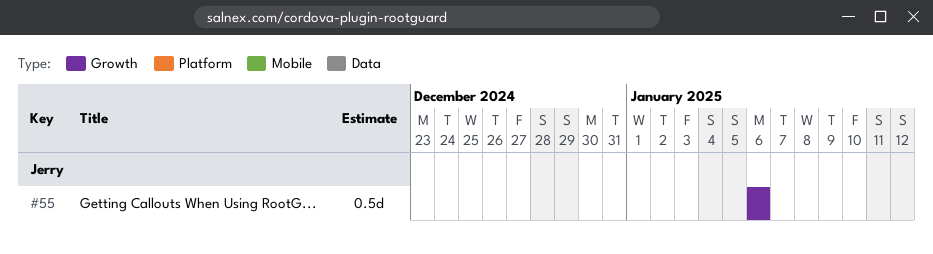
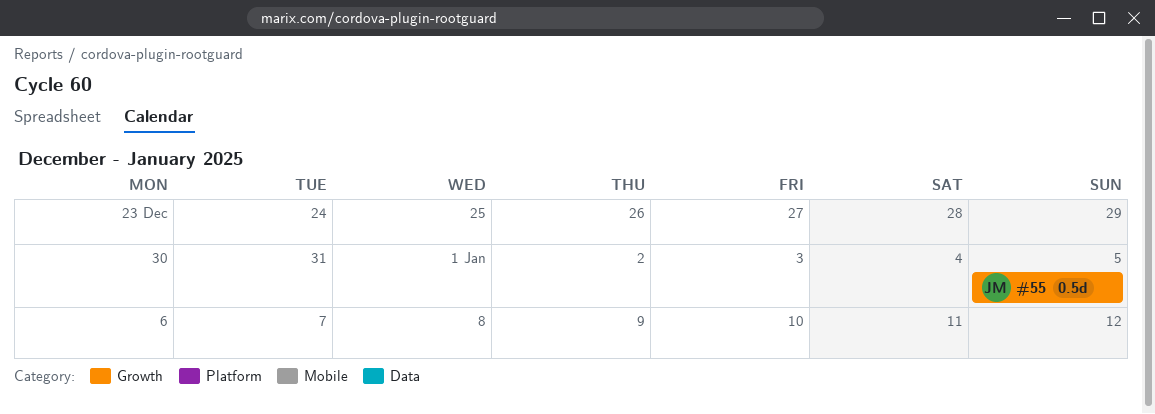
#55, start: Jan 6 -> Jan 5
#55, due: Jan 6 -> Jan 5

